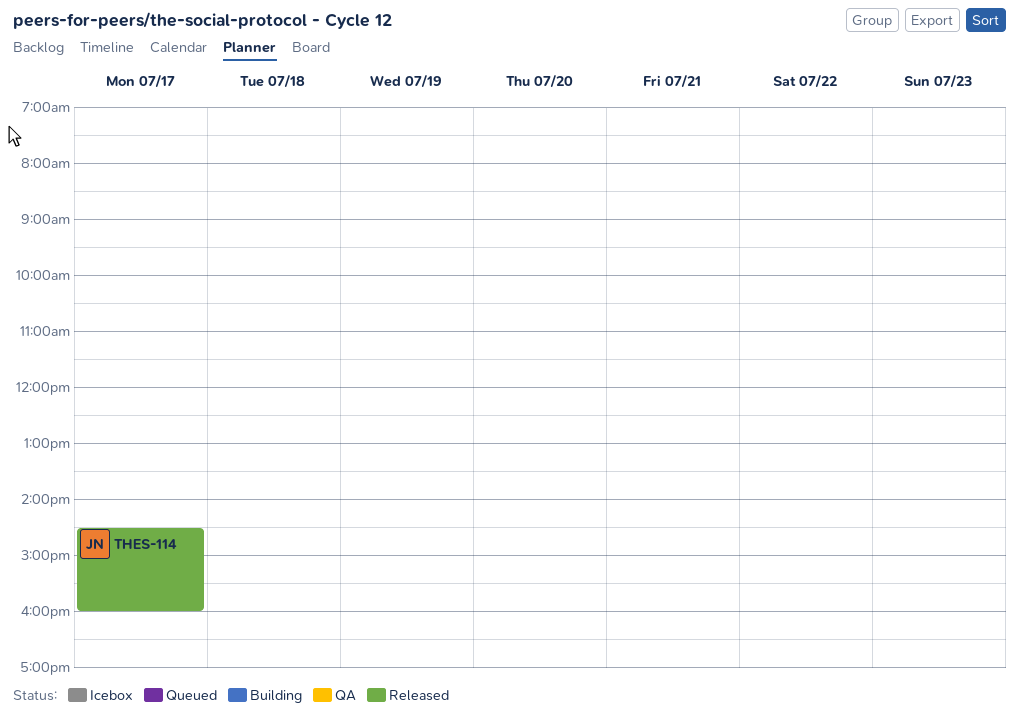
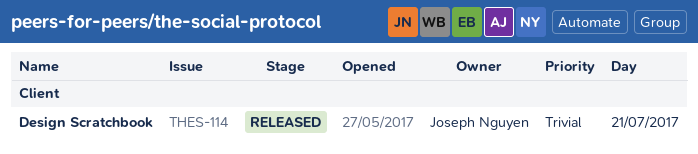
THES-114, day: Jul 17 -> Jul 21

